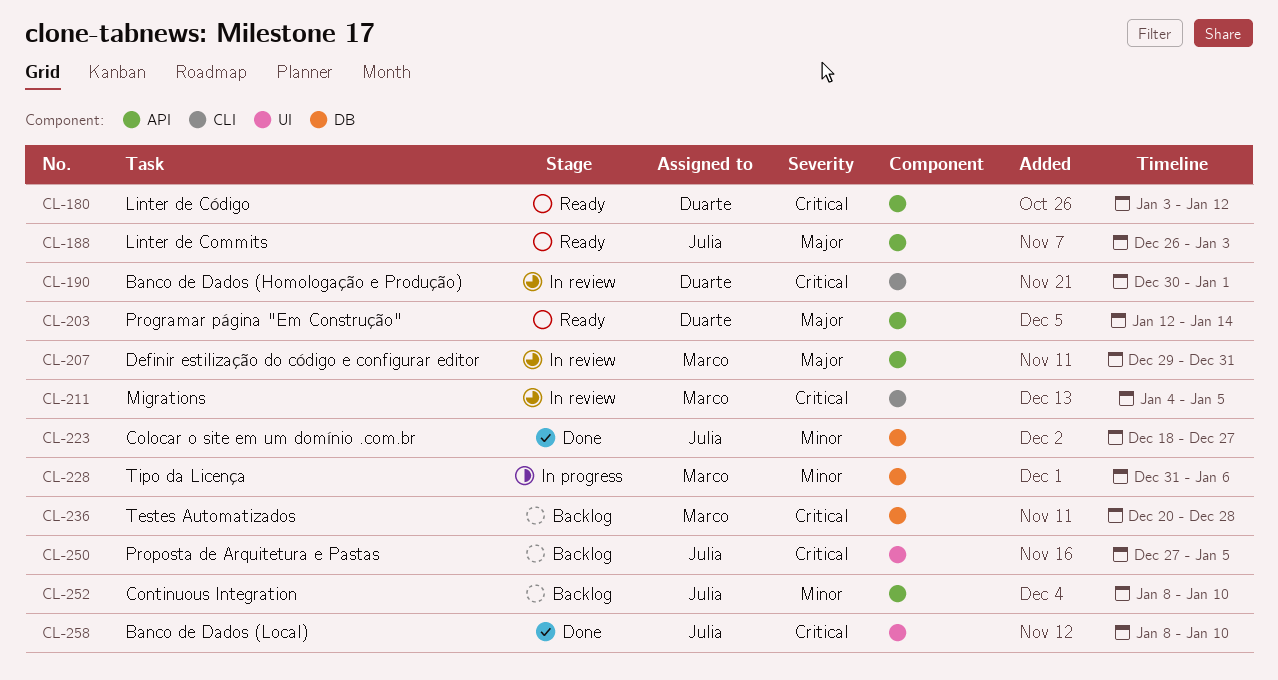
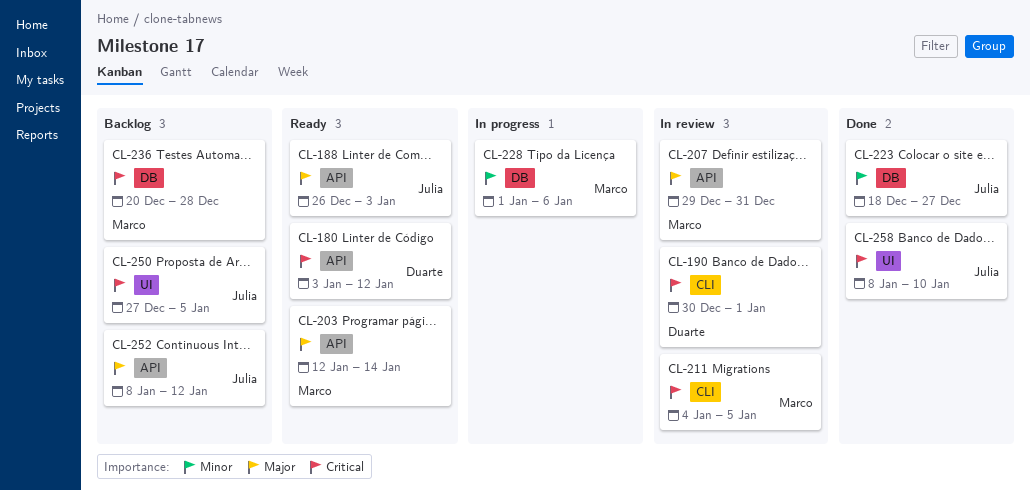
CL-203, owner: Duarte -> Marco
CL-228, start: Dec 31 -> Jan 1
CL-252, priority: Minor -> Major
CL-252, due: Jan 10 -> Jan 12

